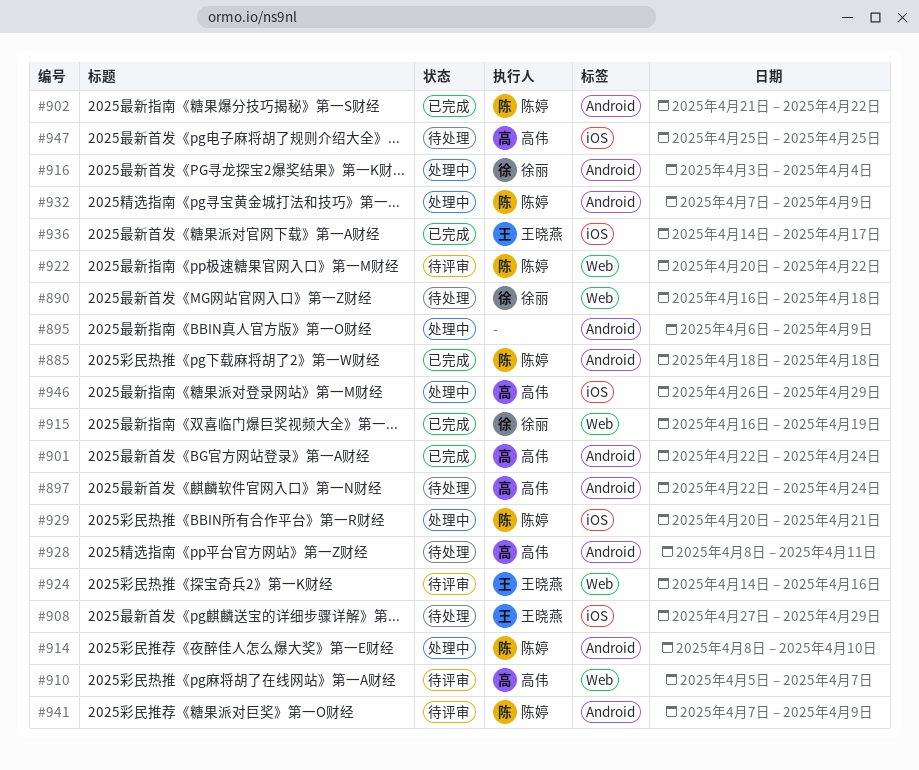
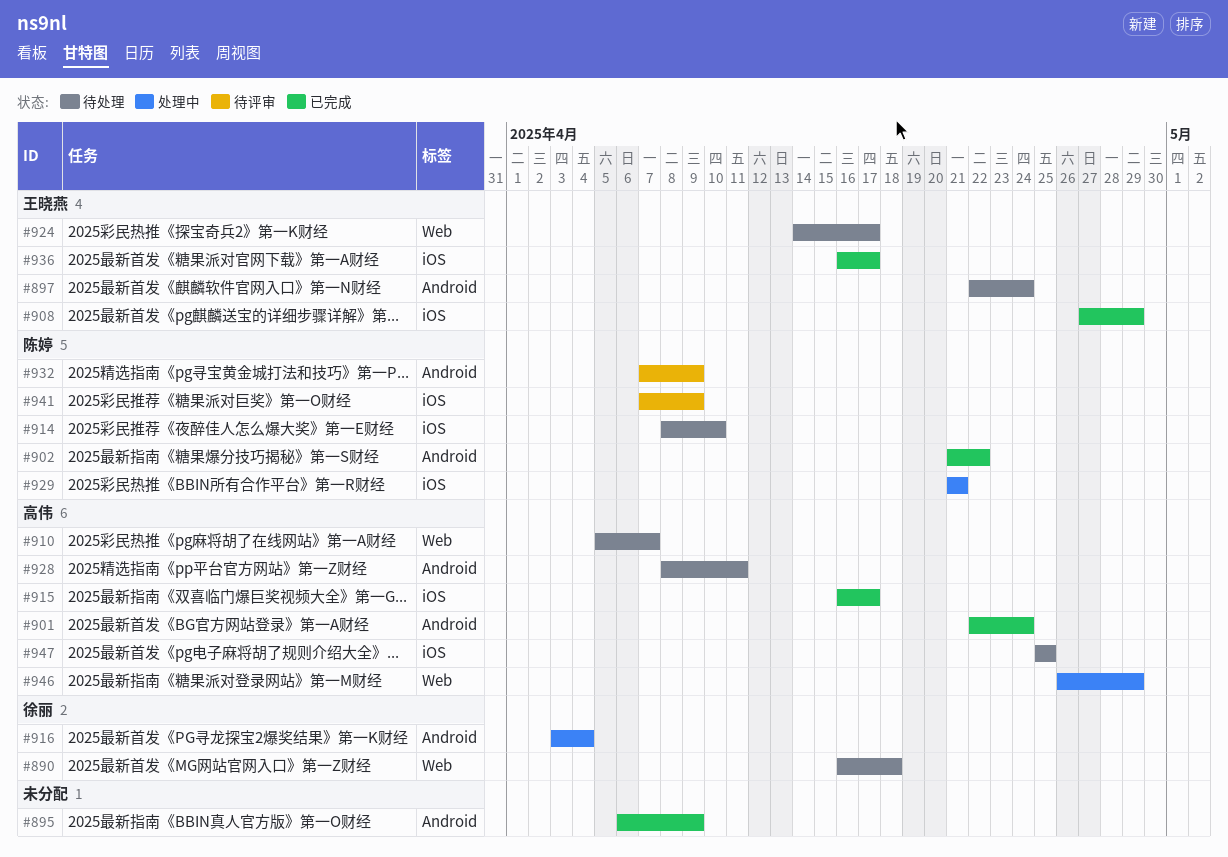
#885: present -> none
#895, status: 处理中 -> 已完成
#897, owner: 高伟 -> 王晓燕
#908, status: 待处理 -> 已完成
#910, status: 待评审 -> 待处理
#914, status: 处理中 -> 待处理
#914, label: Android -> iOS
#915, owner: 徐丽 -> 高伟
#915, label: Web -> iOS
#915, due: Apr 19 -> Apr 17
#922: present -> none
#924, status: 待评审 -> 待处理
#924, due: Apr 16 -> Apr 17
#929, start: Apr 20 -> Apr 21
#932, status: 处理中 -> 待评审
#936, start: Apr 14 -> Apr 16
#941, label: Android -> iOS
#946, label: iOS -> Web

